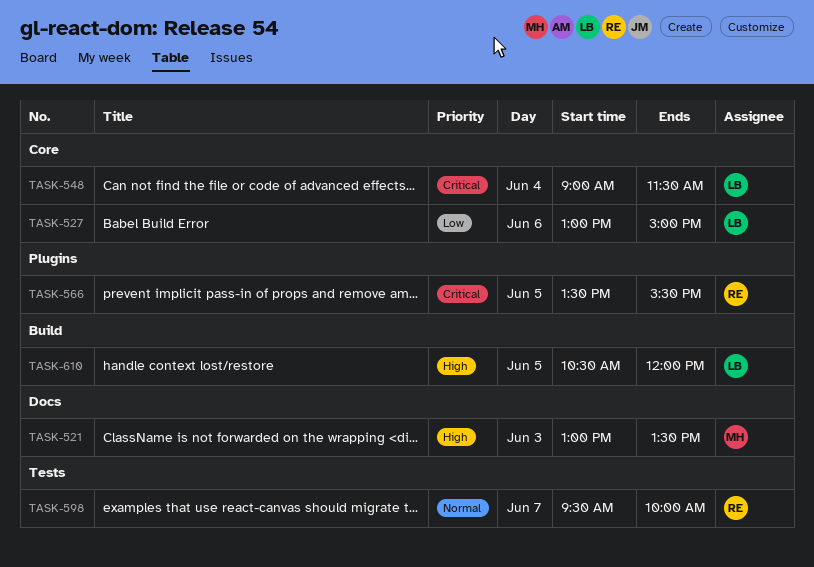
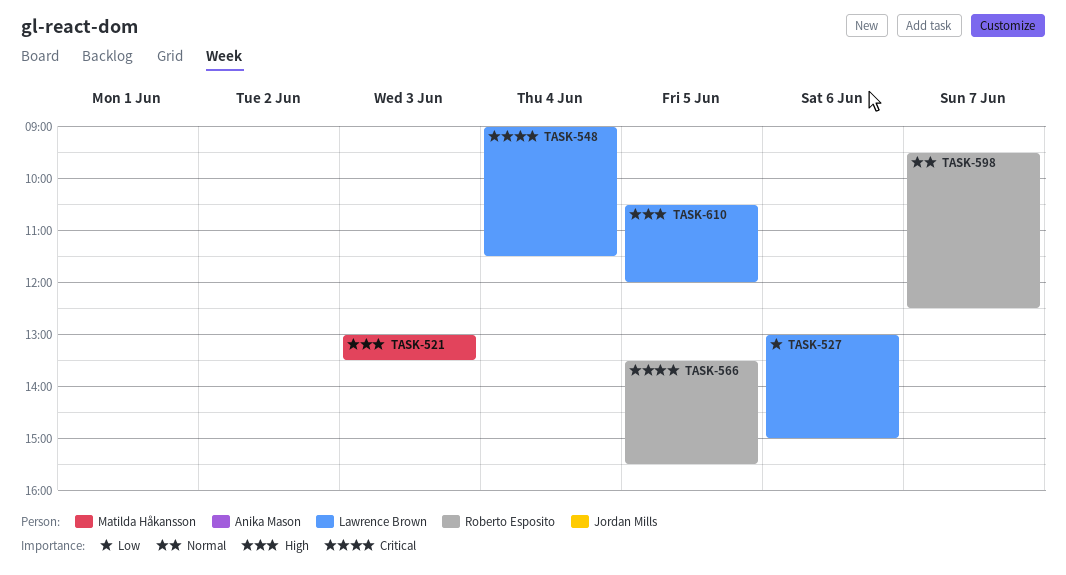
TASK-598, ends: 10:00 -> 12:30

